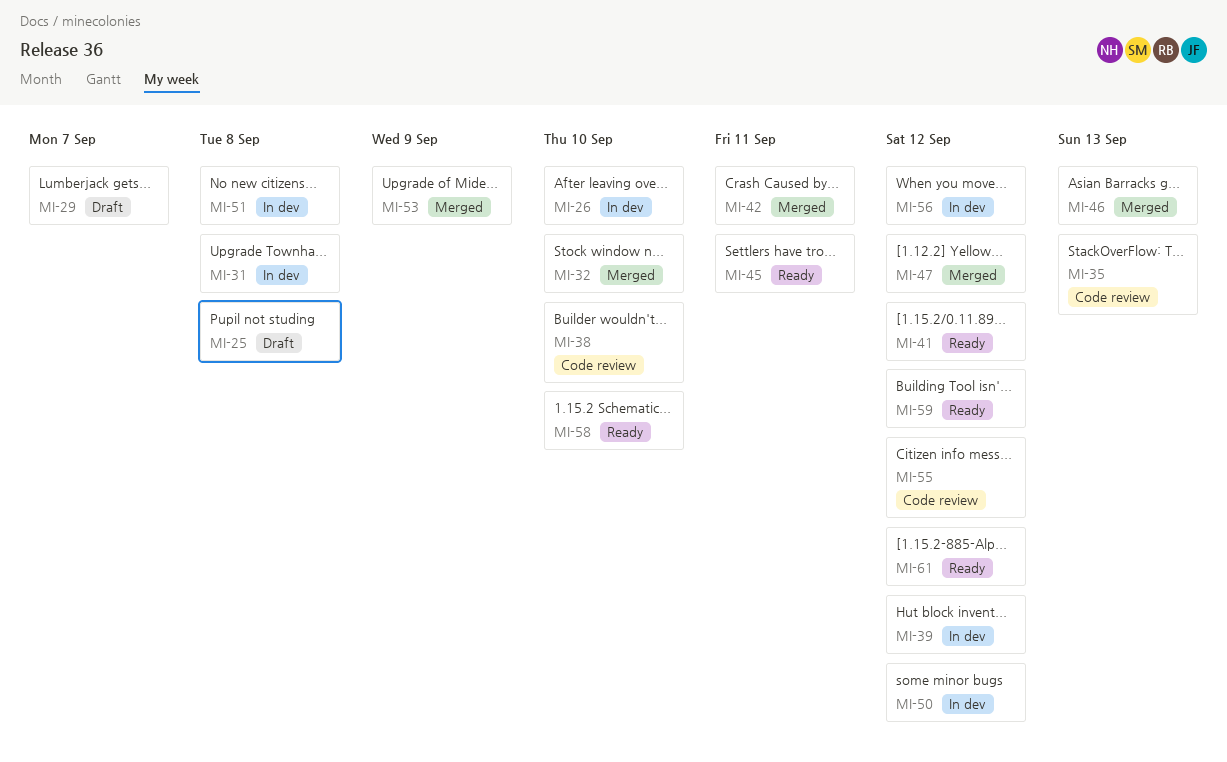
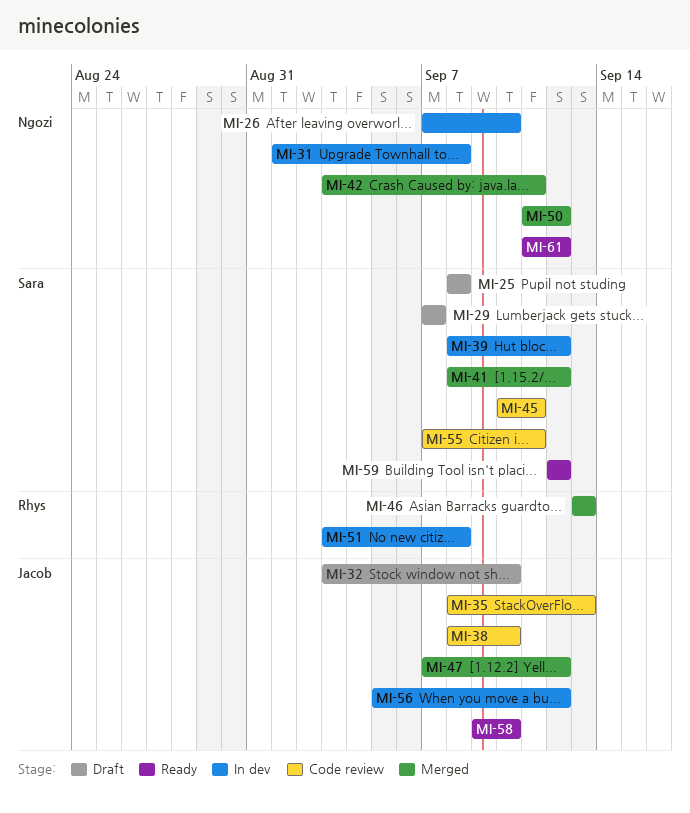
MI-32, status: Merged -> Draft
MI-41, status: Ready -> Merged
MI-45, status: Ready -> Code review
MI-50, status: In dev -> Merged
MI-53: present -> none
MI-55, due: Sep 12 -> Sep 11

